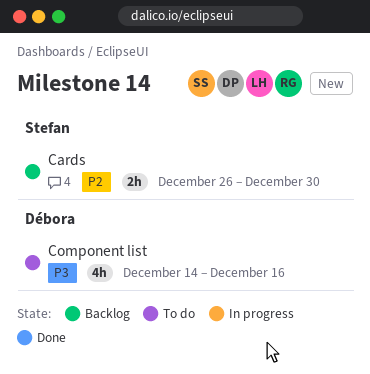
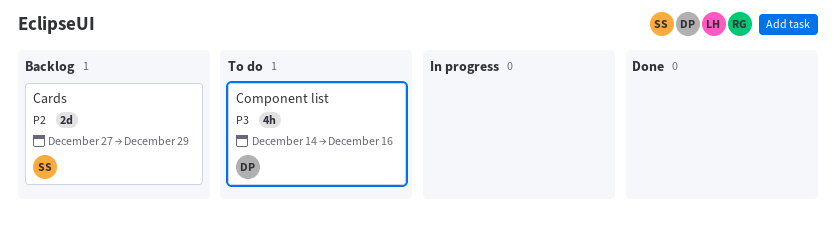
Cards, estimate: 2h -> 2d
Cards, start: Dec 26 -> Dec 27
Cards, due: Dec 30 -> Dec 29

